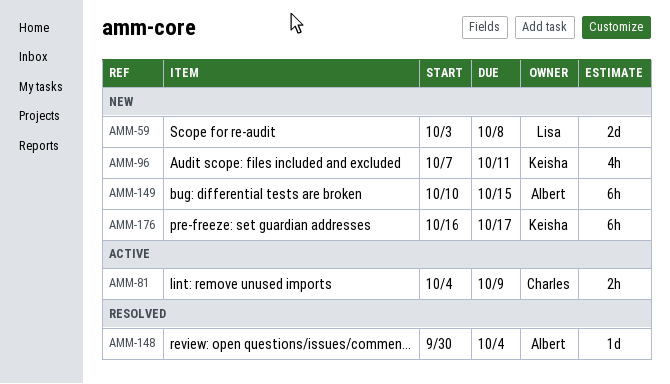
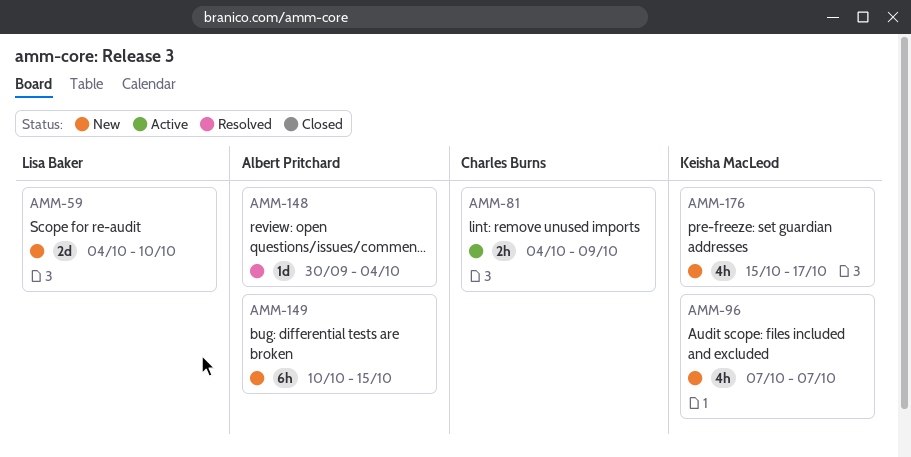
AMM-59, start: Oct 3 -> Oct 4
AMM-59, due: Oct 8 -> Oct 10
AMM-96, due: Oct 11 -> Oct 7
AMM-176, estimate: 6h -> 4h
AMM-176, start: Oct 16 -> Oct 15

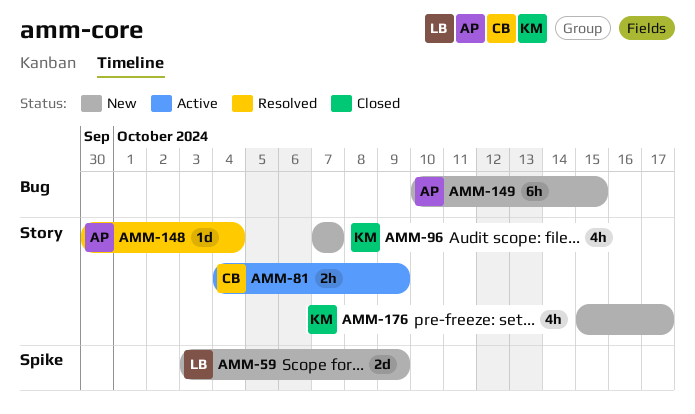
AMM-59, start: Oct 4 -> Oct 3
AMM-59, due: Oct 10 -> Oct 9

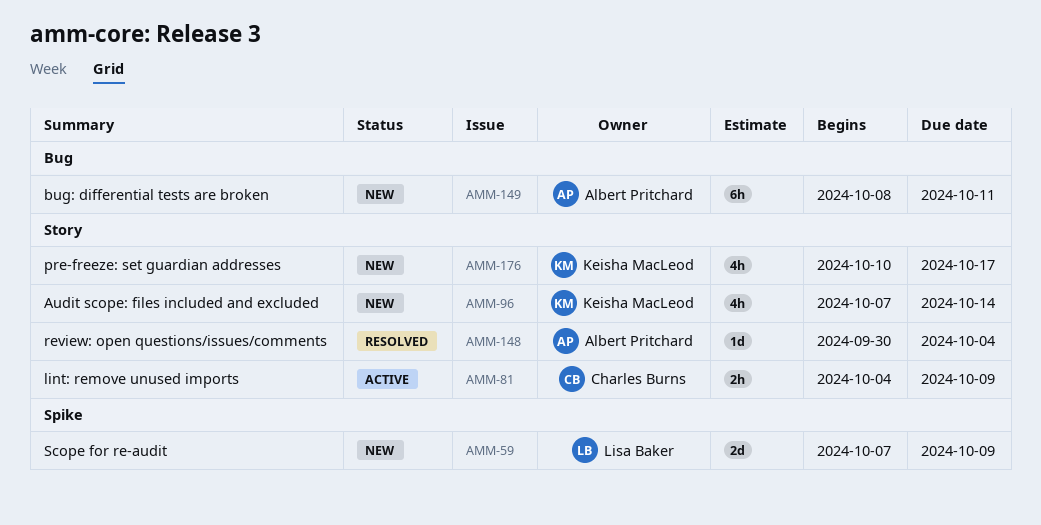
AMM-59, start: Oct 3 -> Oct 7
AMM-96, due: Oct 7 -> Oct 14
AMM-149, start: Oct 10 -> Oct 8
AMM-149, due: Oct 15 -> Oct 11
AMM-176, start: Oct 15 -> Oct 10

